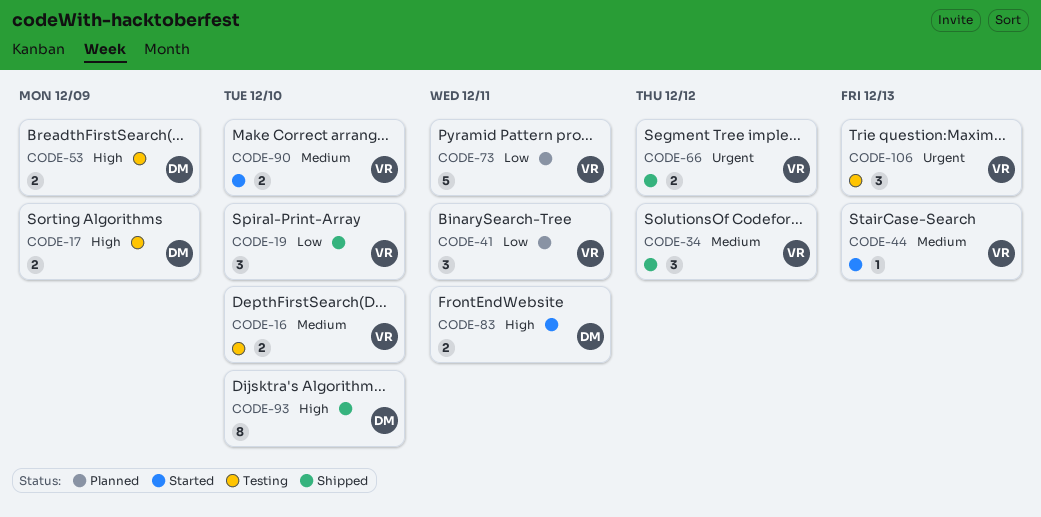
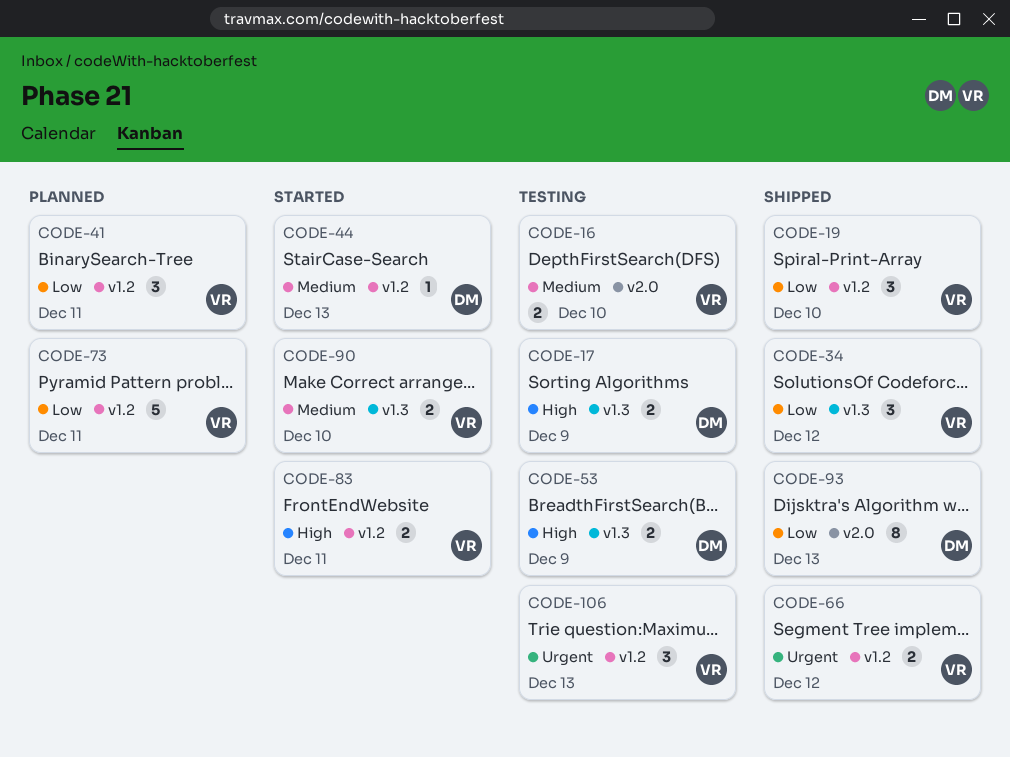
CODE-34, priority: Medium -> Low
CODE-44, owner: VR -> DM
CODE-83, owner: DM -> VR
CODE-93, priority: High -> Low
CODE-93, due: Dec 10 -> Dec 13

